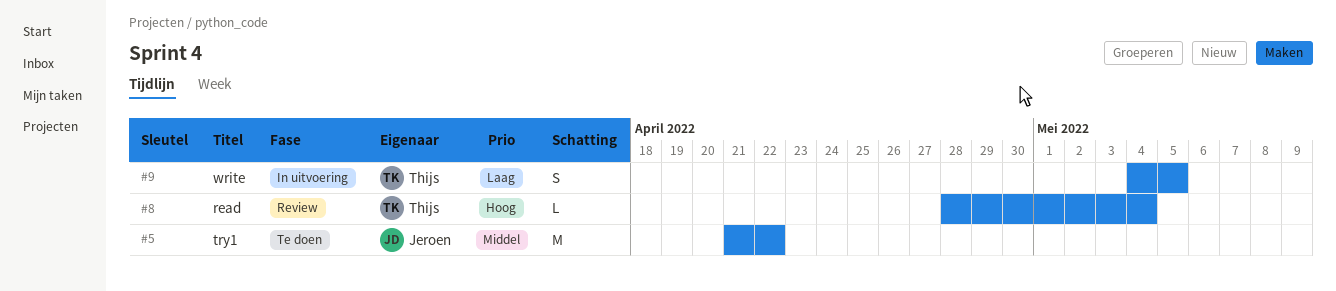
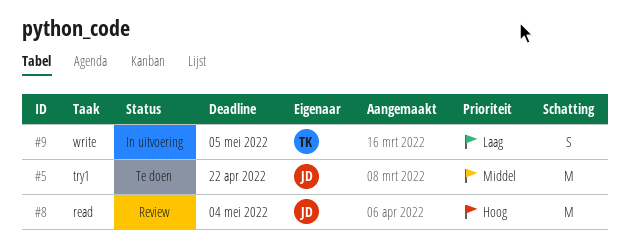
#8, owner: Thijs -> Jeroen
#8, estimate: L -> M

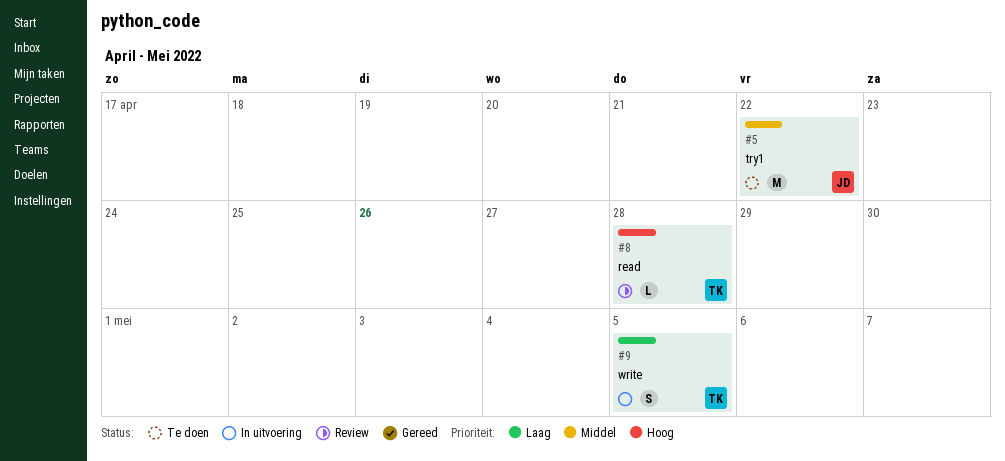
#8, owner: JD -> TK
#8, estimate: M -> L
#8, due: May 4 -> Apr 28

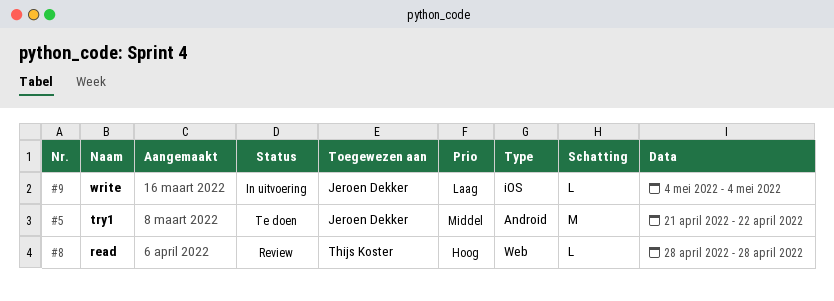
#9, owner: Thijs Koster -> Jeroen Dekker
#9, estimate: S -> L
#9, due: May 5 -> May 4

